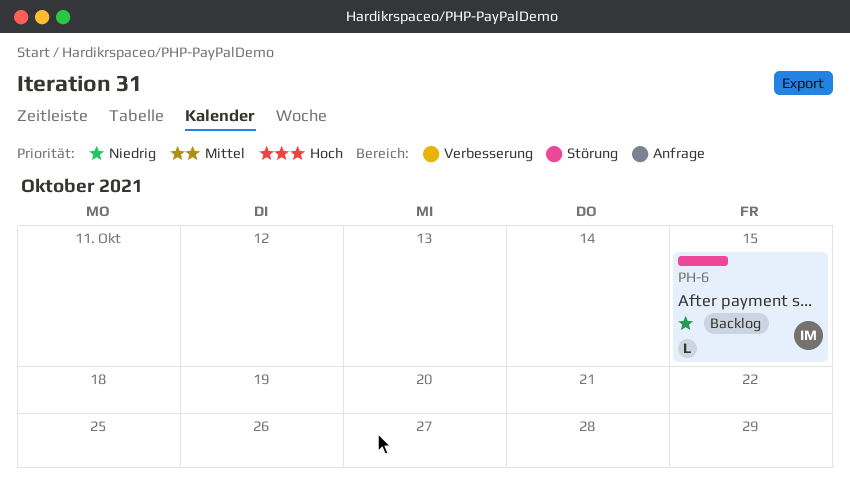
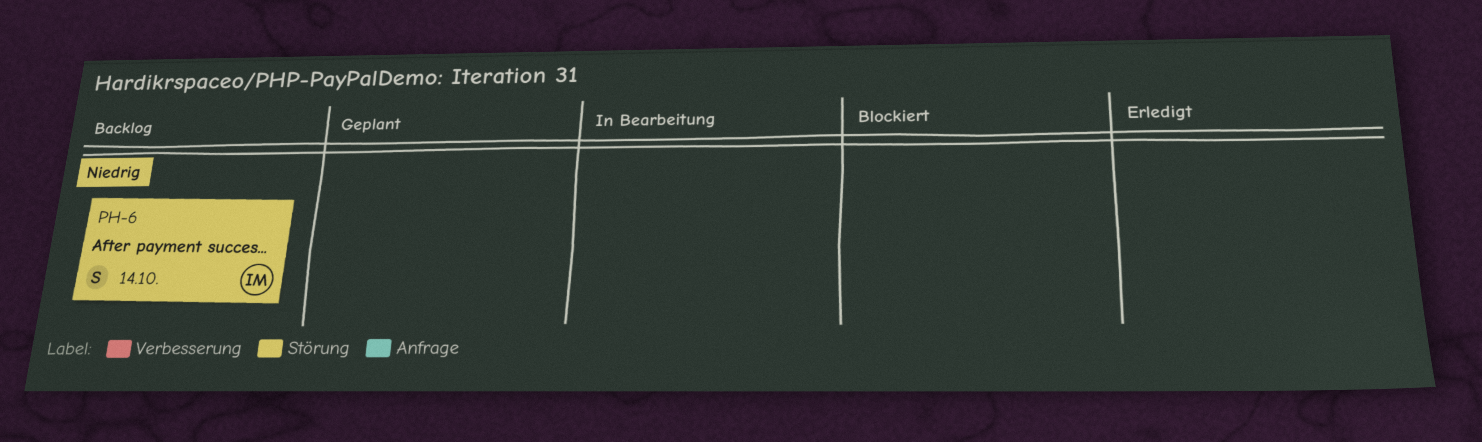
PH-6, estimate: L -> S
PH-6, due: Oct 15 -> Oct 14

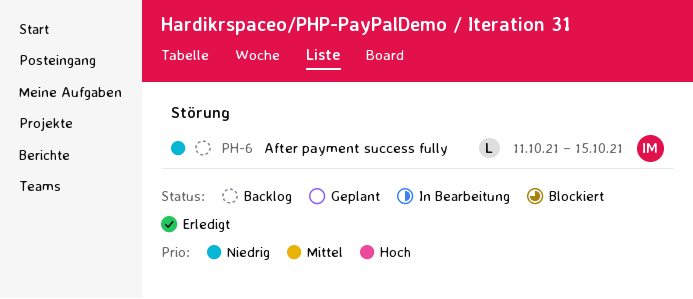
PH-6, estimate: S -> L
PH-6, due: Oct 14 -> Oct 15

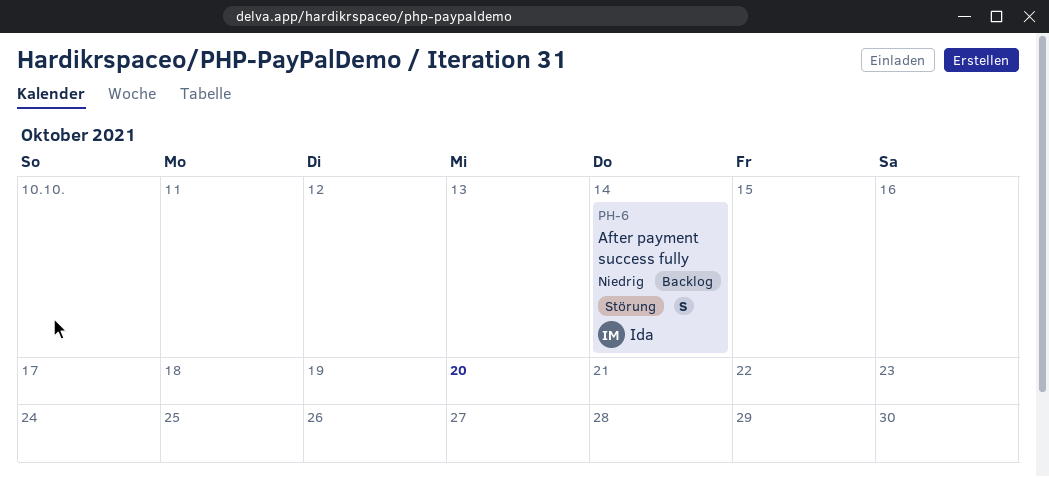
PH-6, estimate: L -> S
PH-6, due: Oct 15 -> Oct 14

